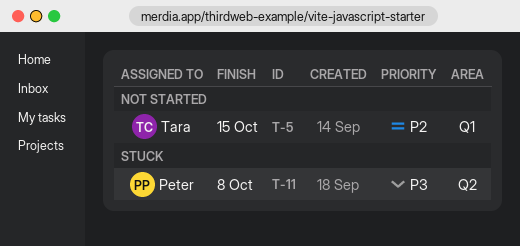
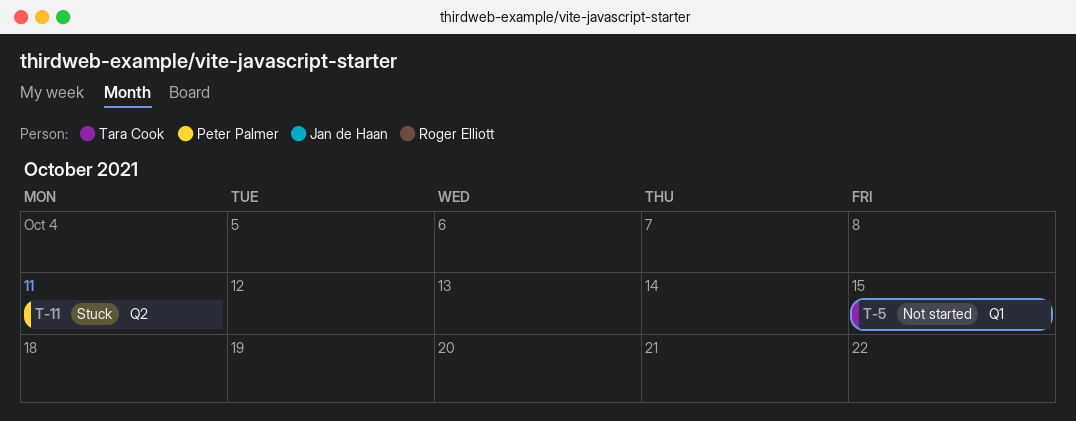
T-11, due: Oct 8 -> Oct 11

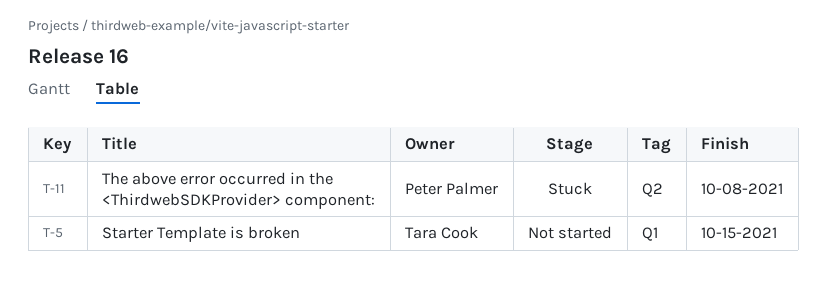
T-11, due: Oct 11 -> Oct 8

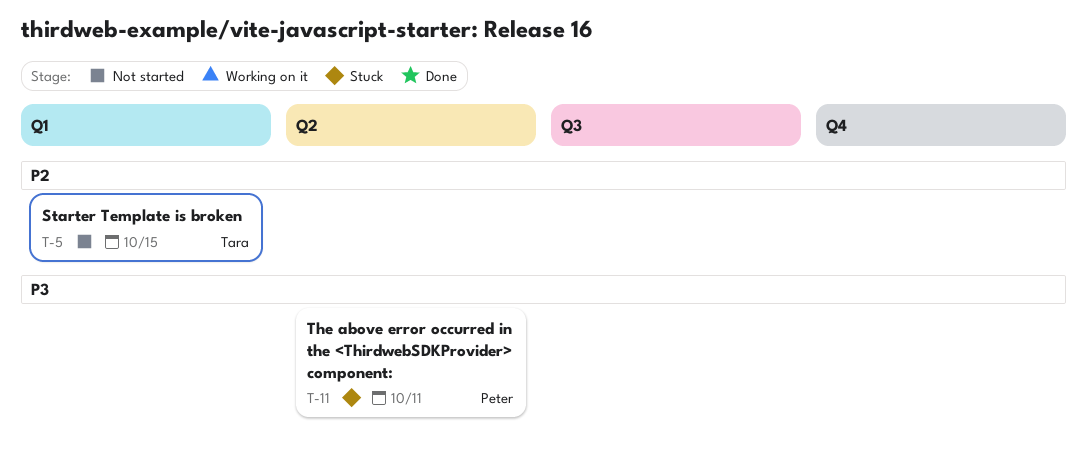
T-11, due: Oct 8 -> Oct 11

